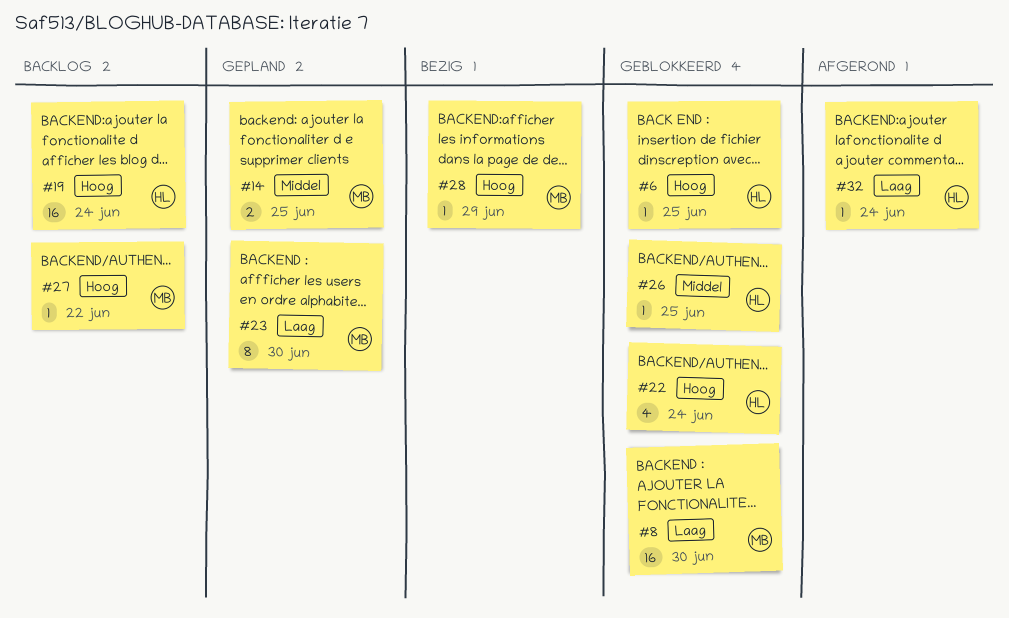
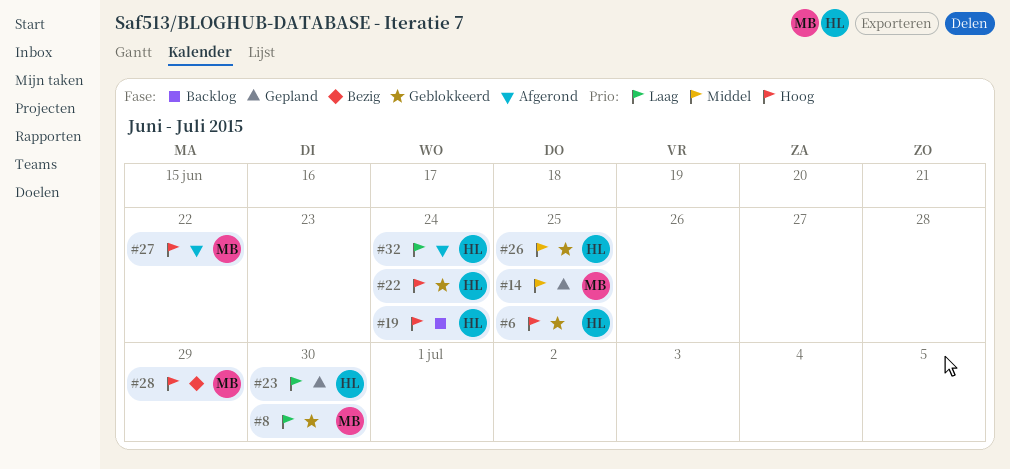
#23, owner: MB -> HL
#27, status: Backlog -> Afgerond

